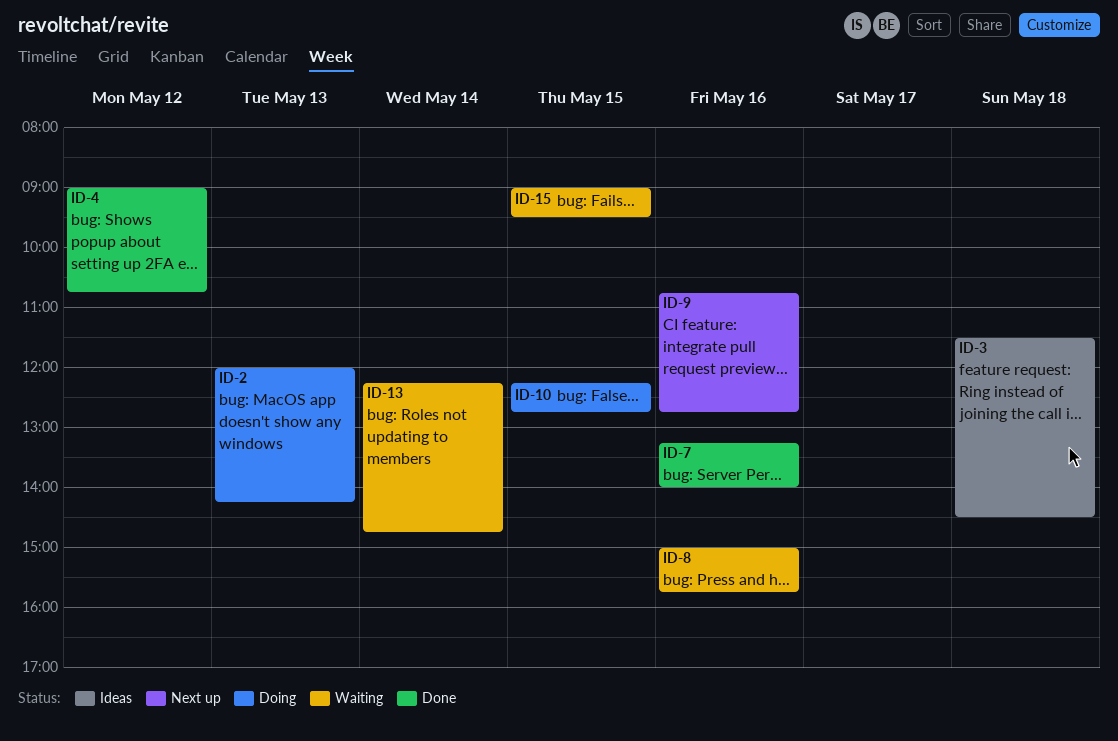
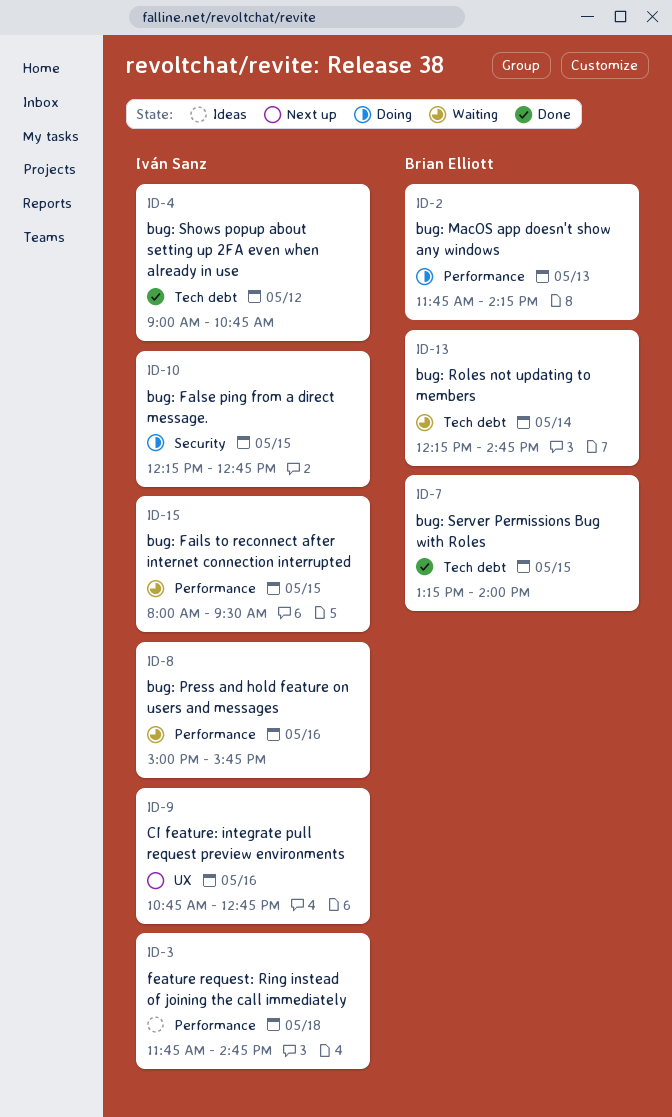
ID-2, begins: 12:00 -> 11:45
ID-3, begins: 11:30 -> 11:45
ID-3, ends: 14:30 -> 14:45
ID-7, day: May 16 -> May 15
ID-15, begins: 09:00 -> 08:00

